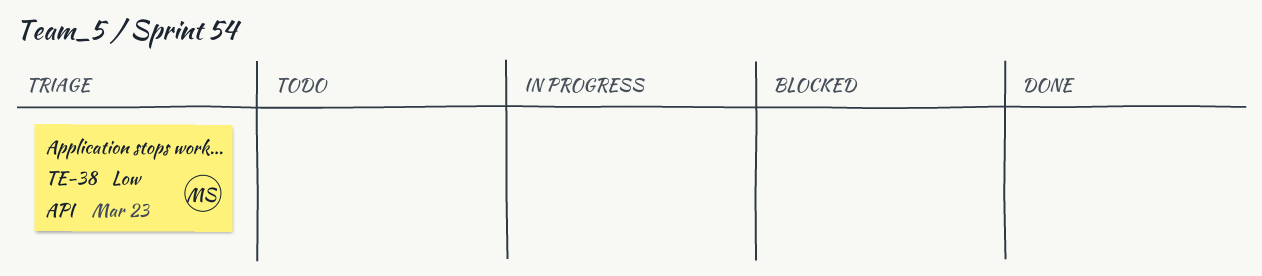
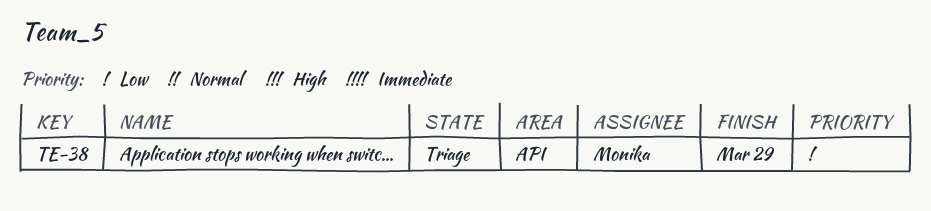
TE-38, due: Mar 23 -> Mar 29

